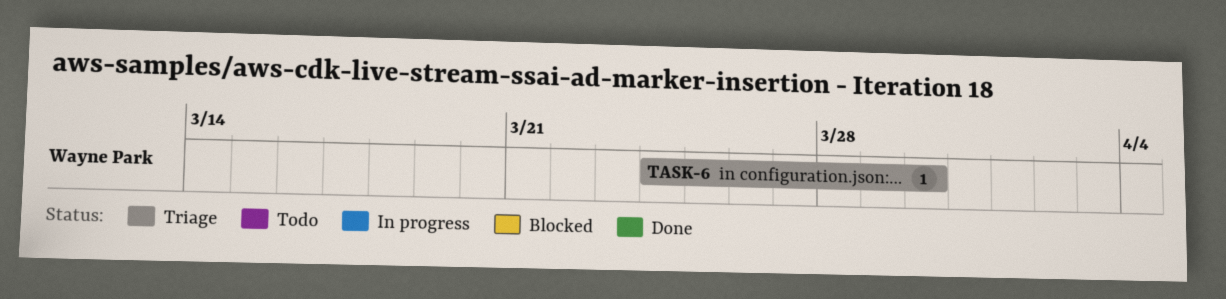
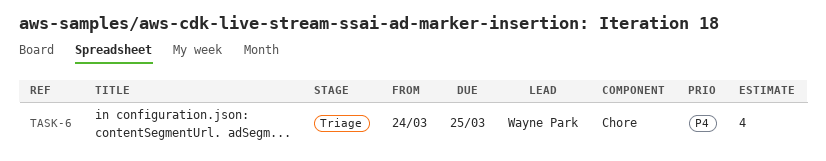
TASK-6, estimate: 1 -> 4
TASK-6, due: Mar 30 -> Mar 25

